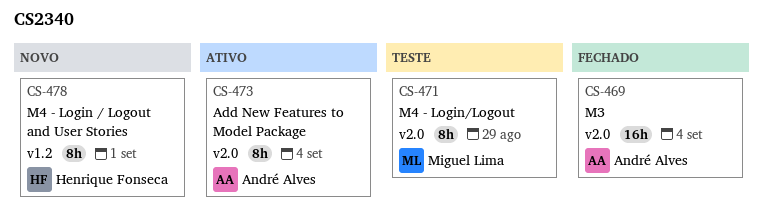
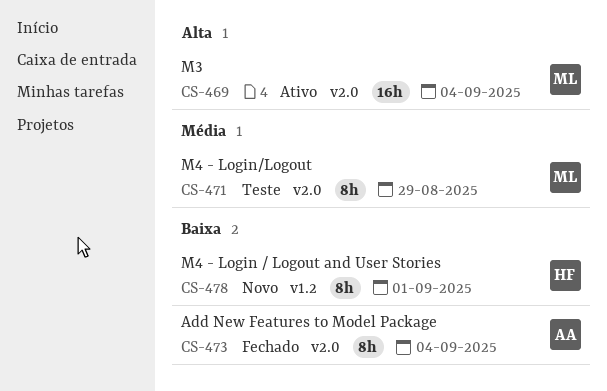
CS-469, status: Fechado -> Ativo
CS-469, owner: André Alves -> Miguel Lima
CS-473, status: Ativo -> Fechado

